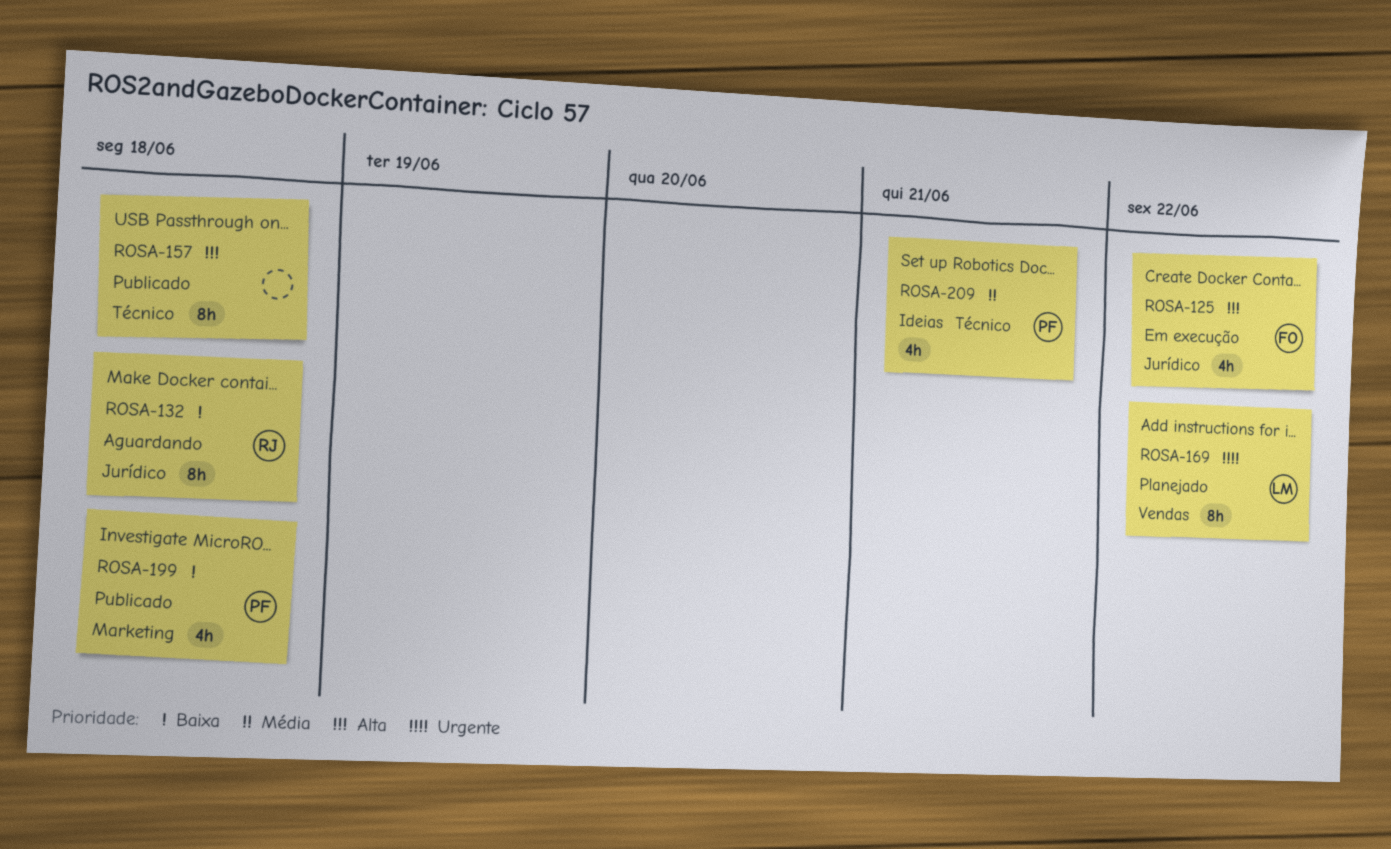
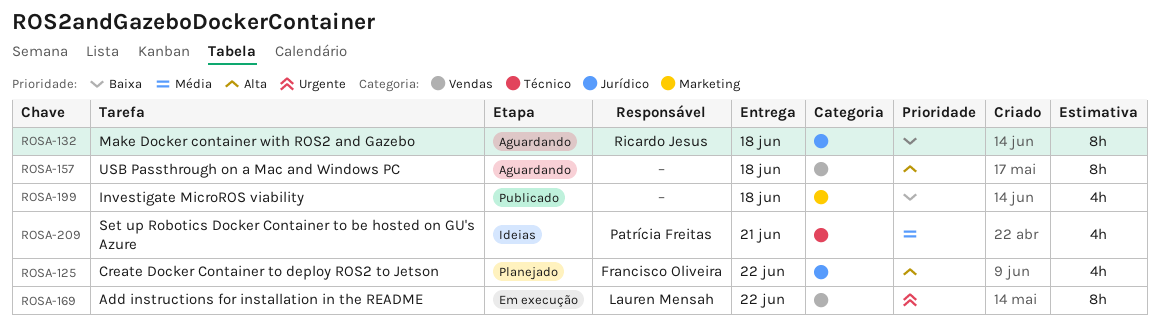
ROSA-125, status: Em execução -> Planejado
ROSA-157, status: Publicado -> Aguardando
ROSA-157, label: Técnico -> Vendas
ROSA-169, status: Planejado -> Em execução
ROSA-199, owner: Patrícia Freitas -> none

